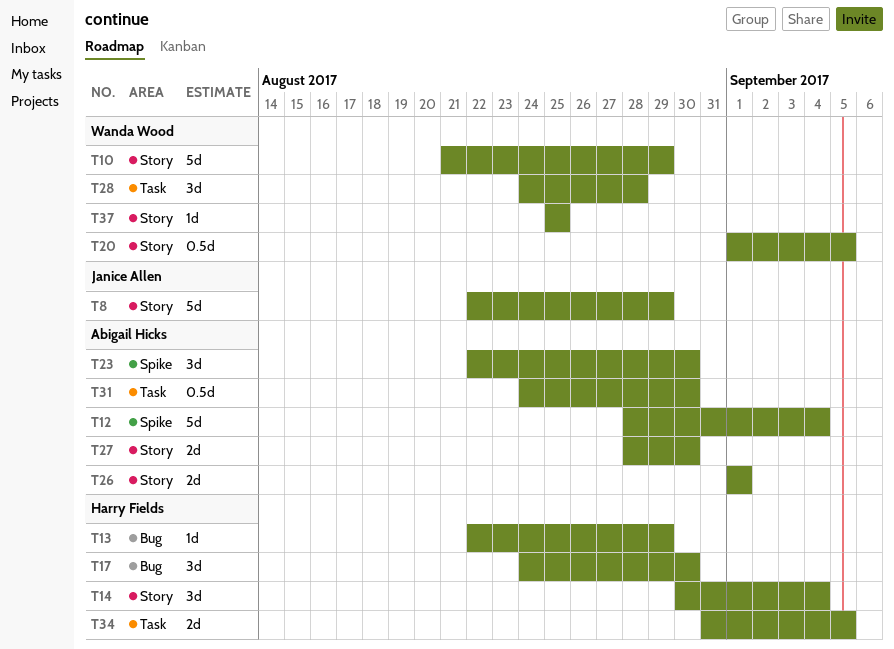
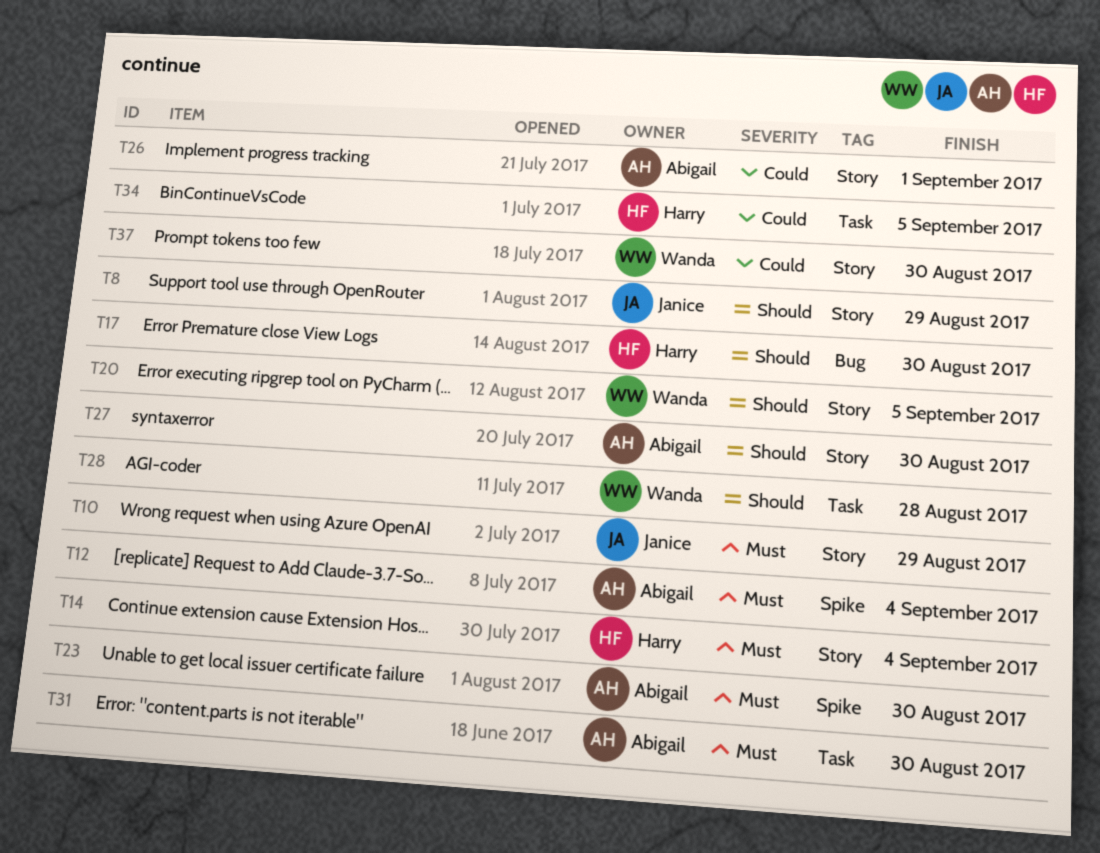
T10, owner: Wanda Wood -> Janice Allen
T13: present -> none
T37, due: Aug 25 -> Aug 30

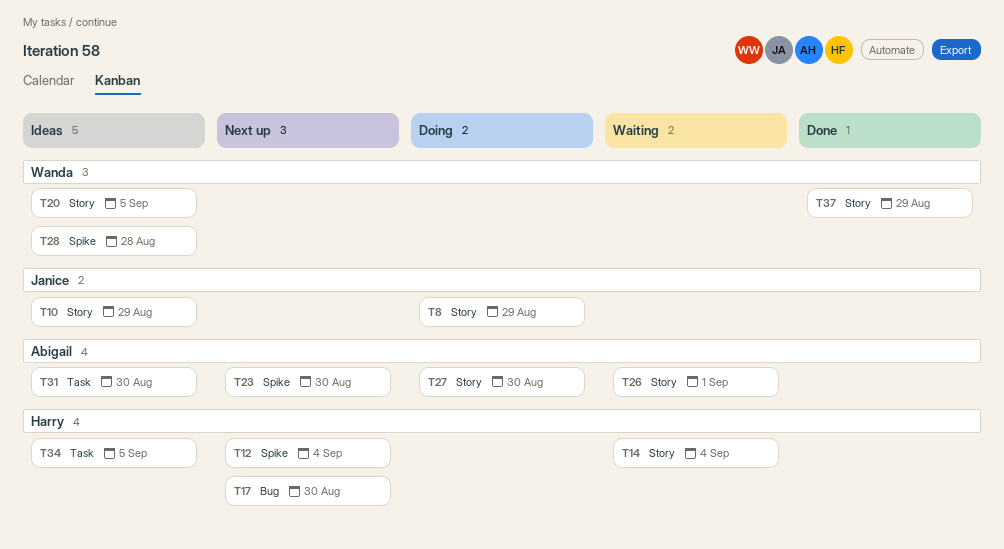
T12, owner: Abigail -> Harry
T28, label: Task -> Spike
T37, due: Aug 30 -> Aug 29

